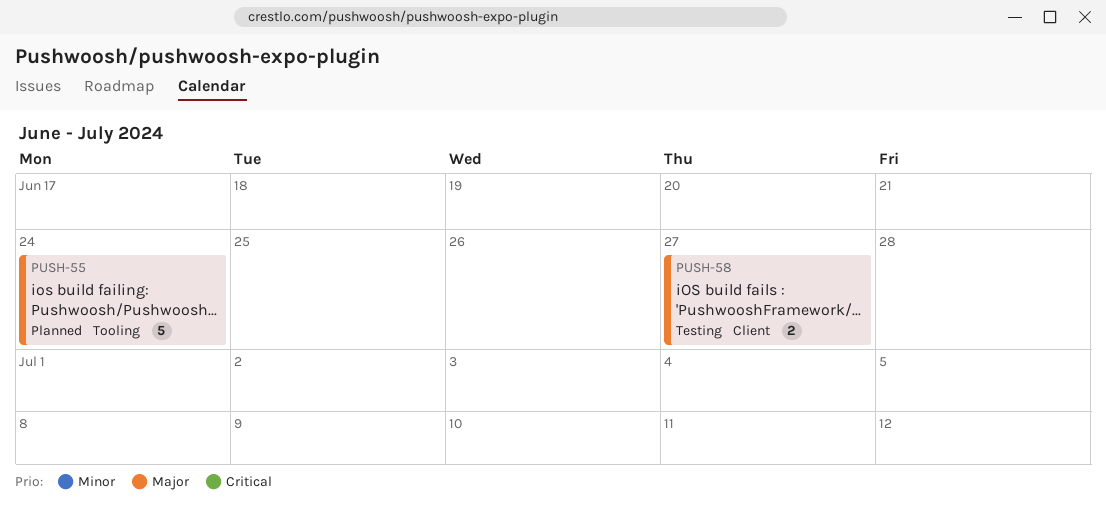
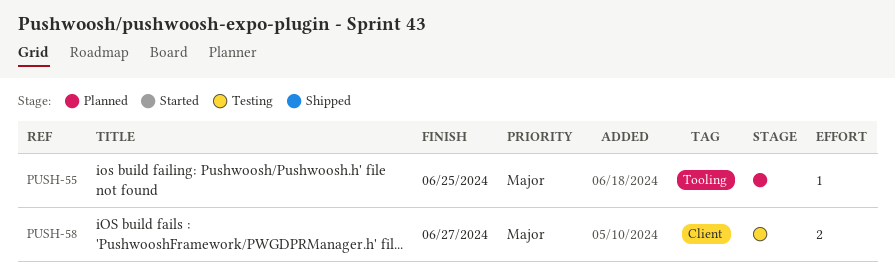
PUSH-55, estimate: 5 -> 1
PUSH-55, due: Jun 24 -> Jun 25

